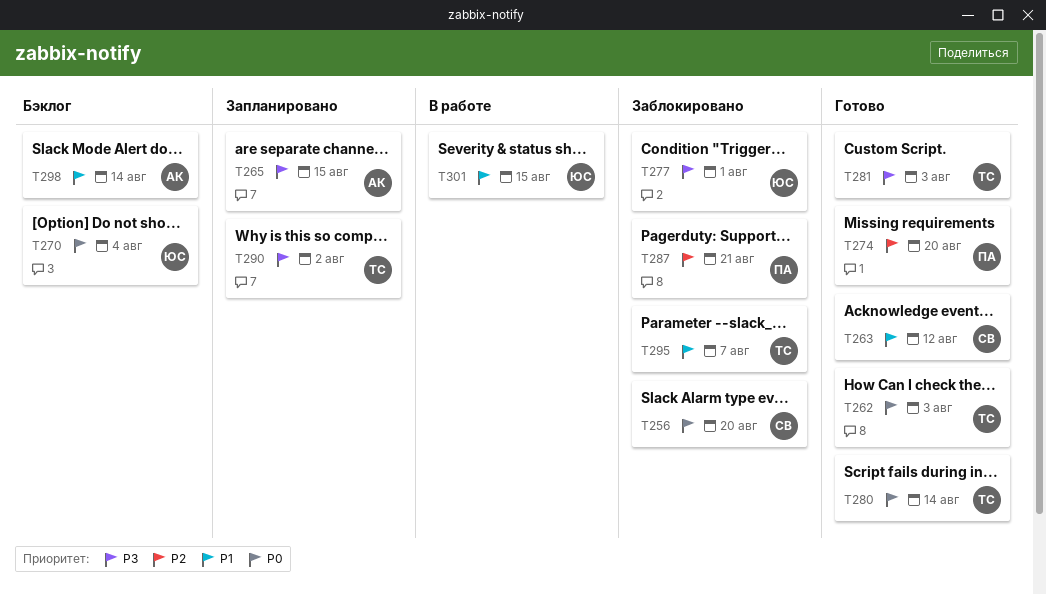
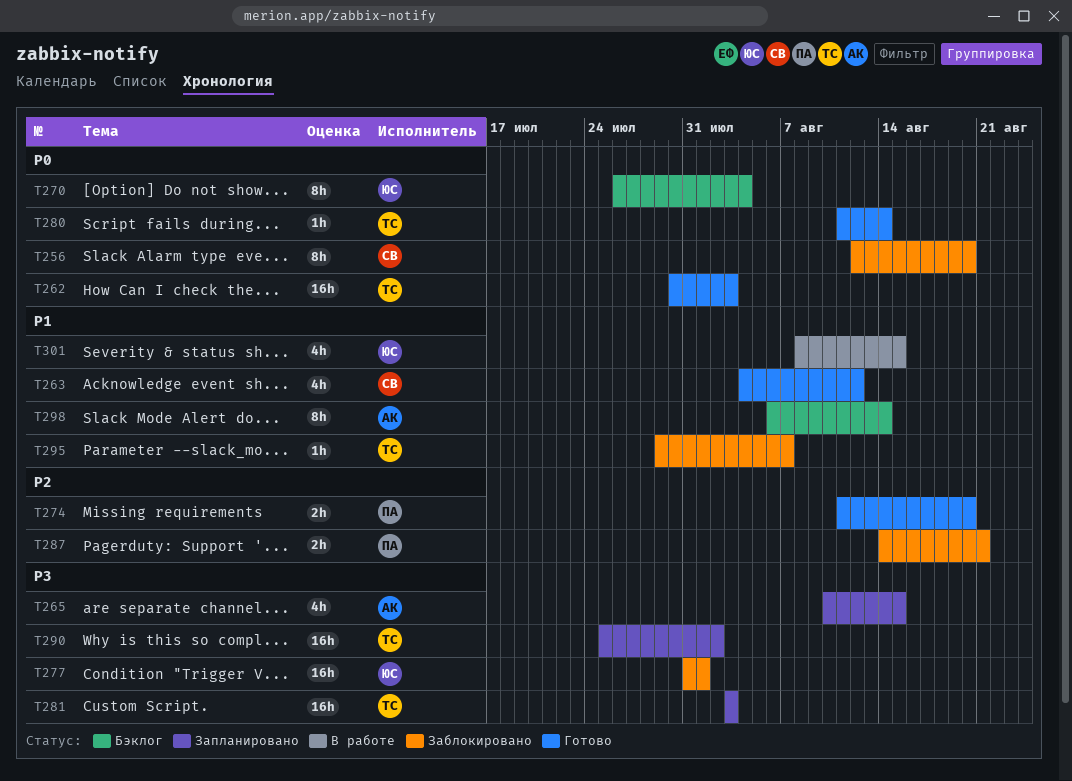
T281, status: Готово -> Запланировано

